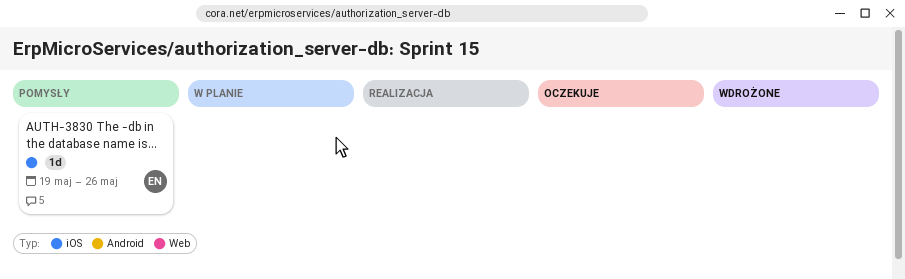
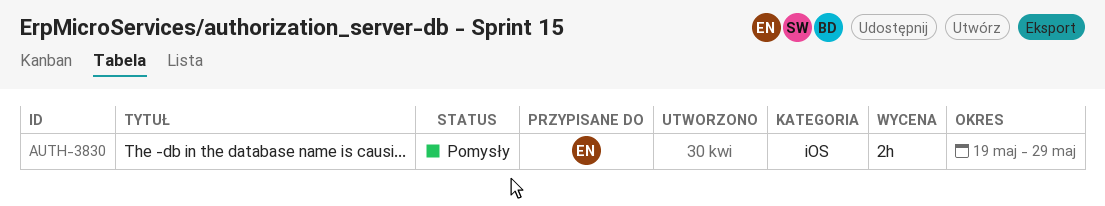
AUTH-3830, estimate: 1d -> 2h
AUTH-3830, due: May 26 -> May 29

